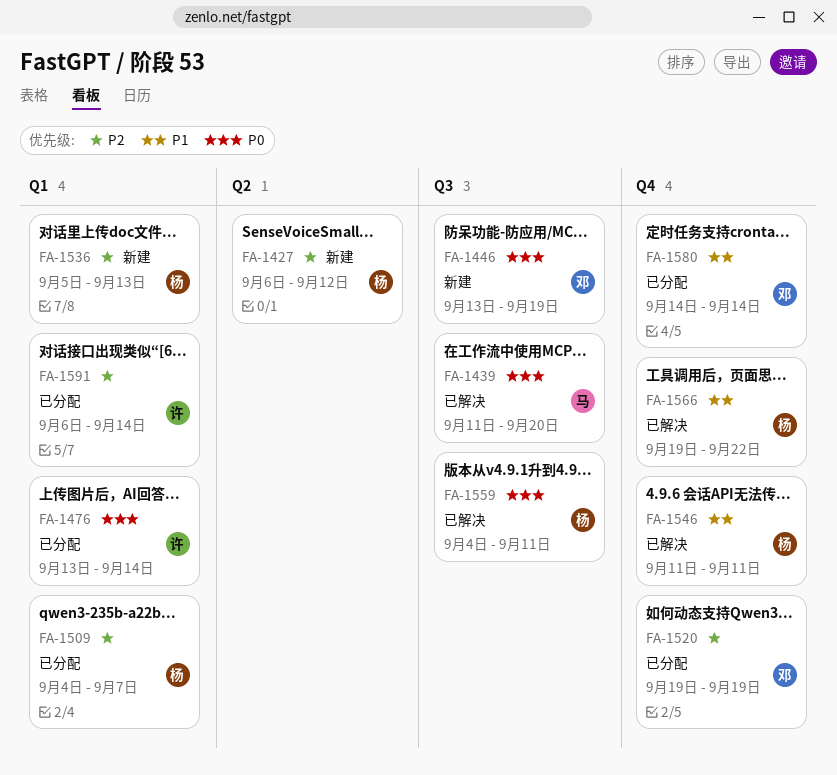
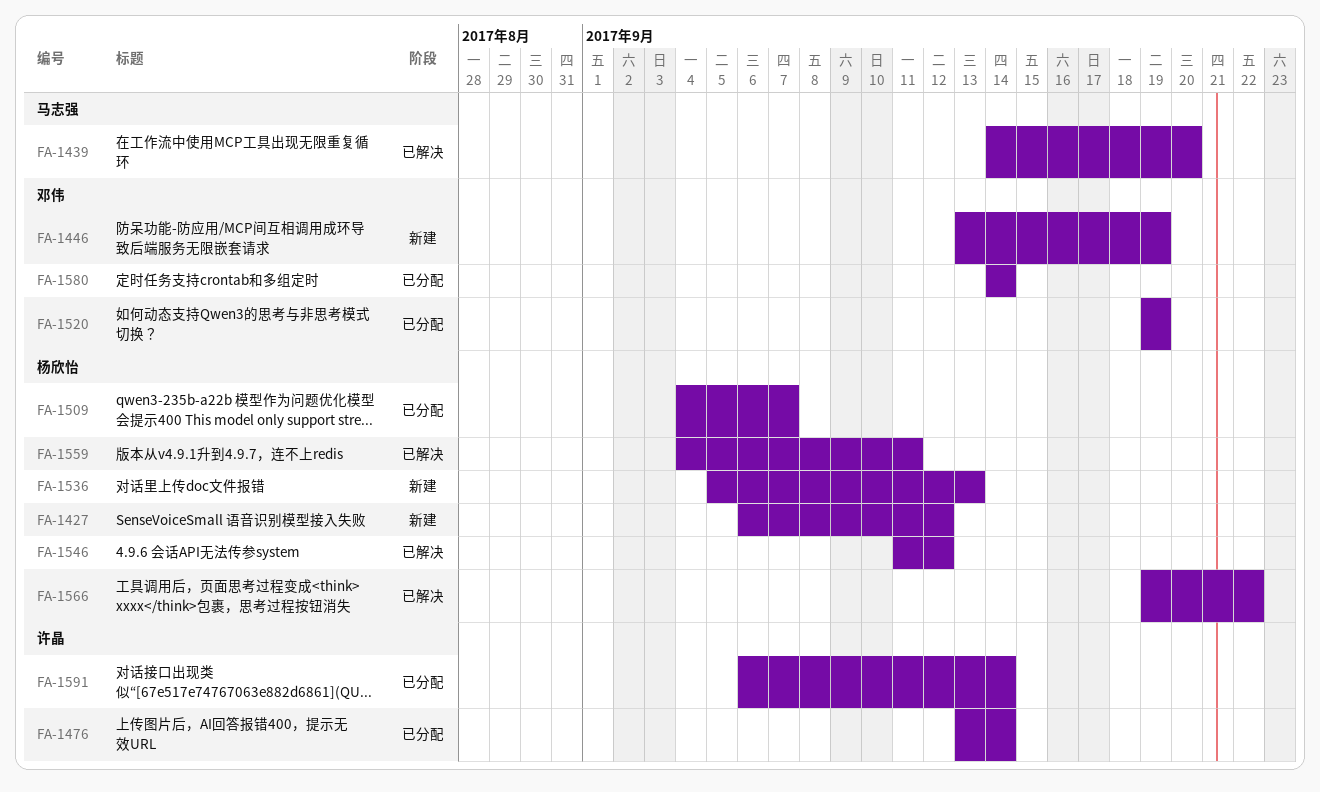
FA-1439, start: Sep 11 -> Sep 14
FA-1546, due: Sep 11 -> Sep 12

